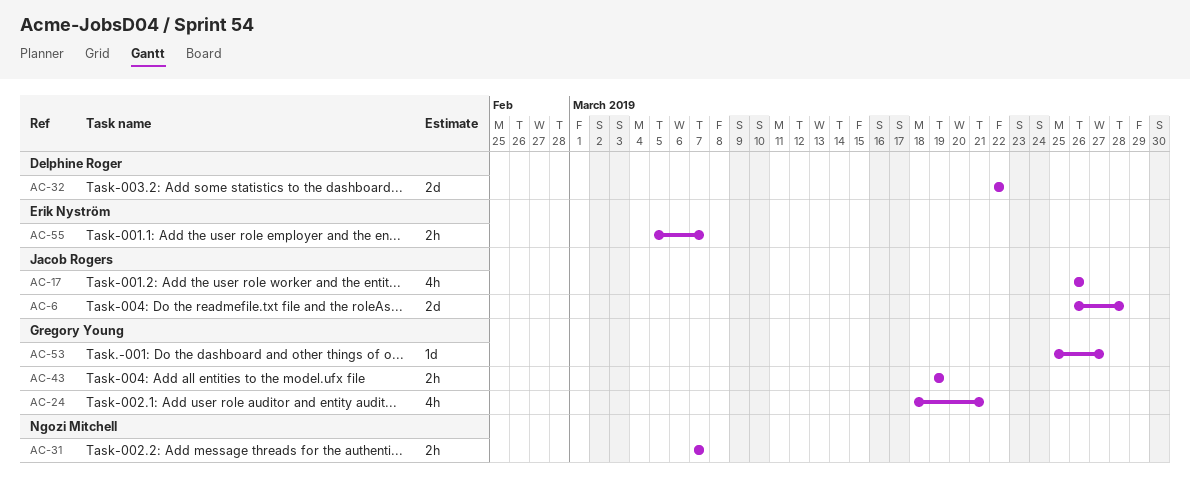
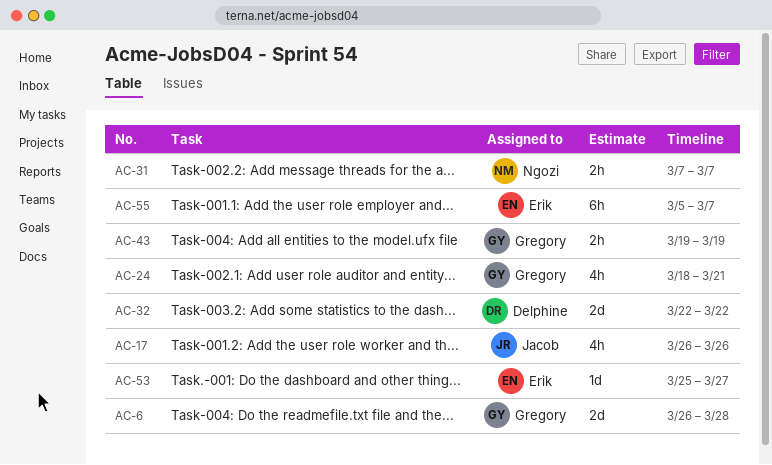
AC-6, owner: Jacob Rogers -> Gregory Young
AC-53, owner: Gregory Young -> Erik Nyström
AC-55, estimate: 2h -> 6h

